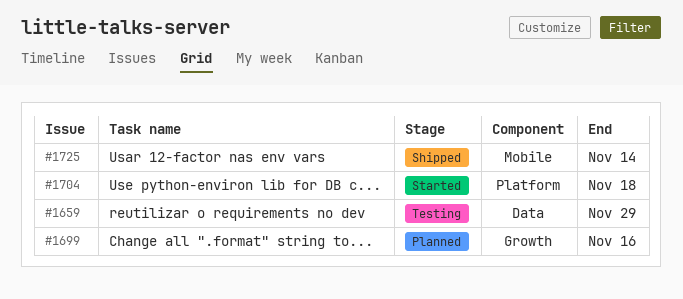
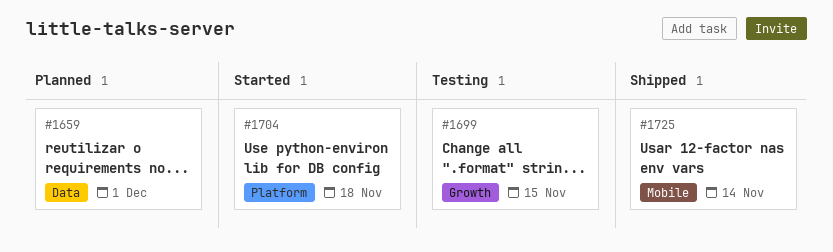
#1659, status: Testing -> Planned
#1659, due: Nov 29 -> Dec 1
#1699, status: Planned -> Testing
#1699, due: Nov 16 -> Nov 15

